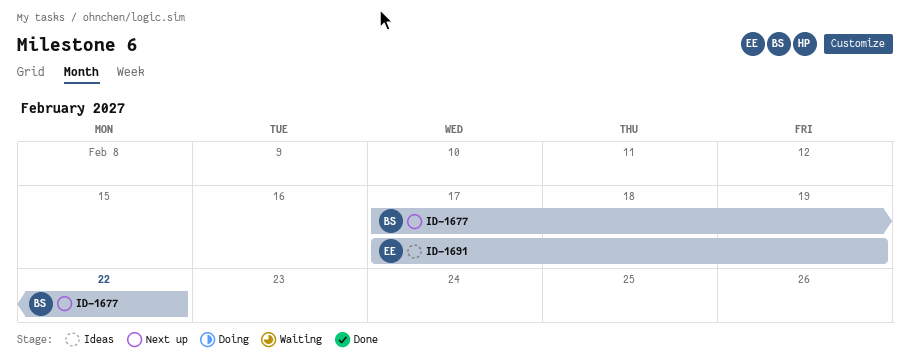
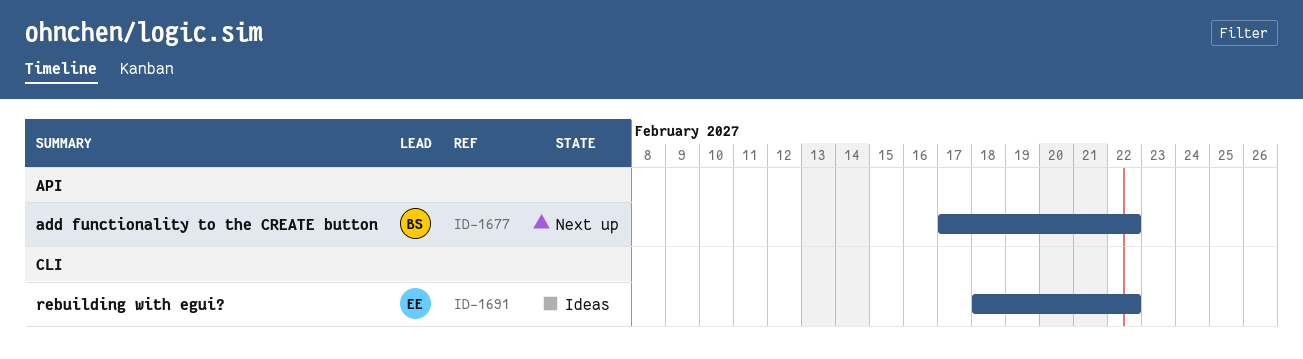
ID-1691, start: Feb 17 -> Feb 18
ID-1691, due: Feb 19 -> Feb 22

